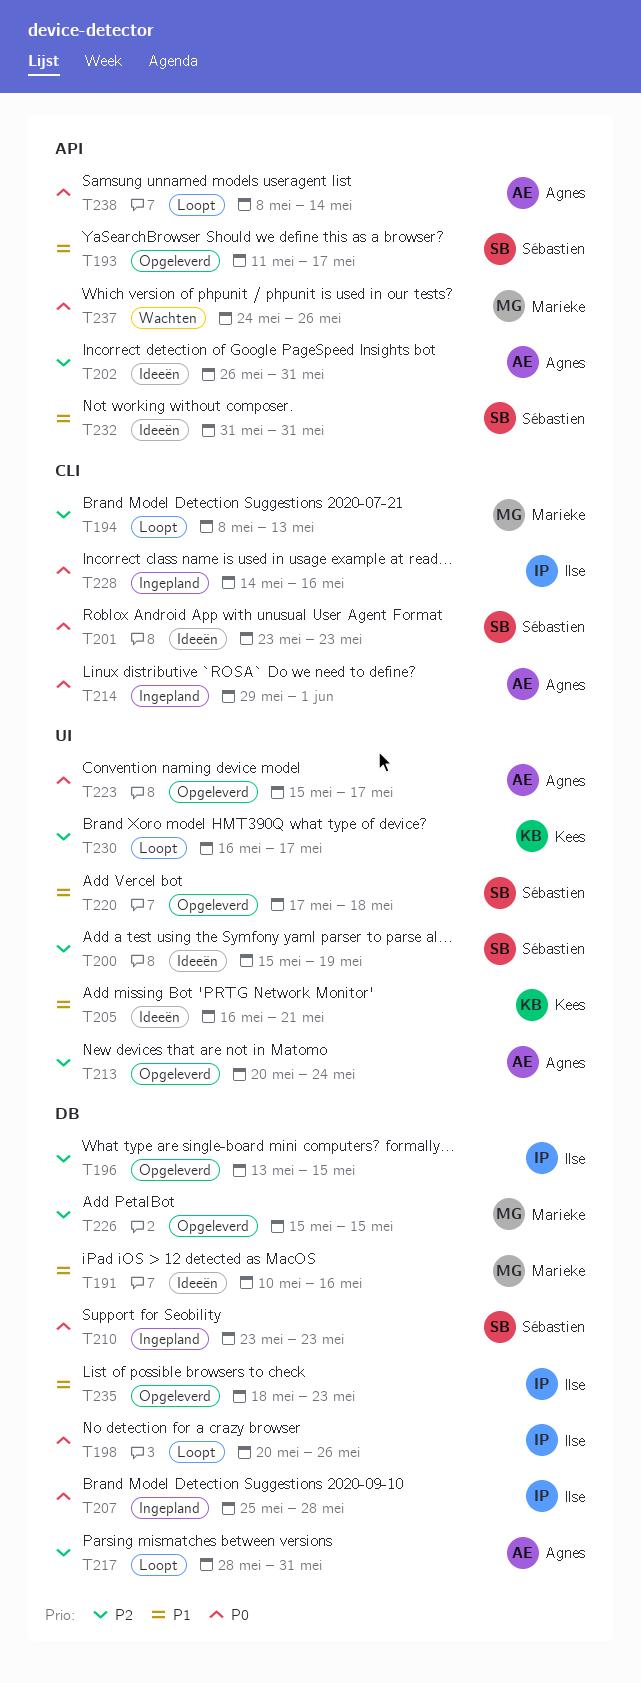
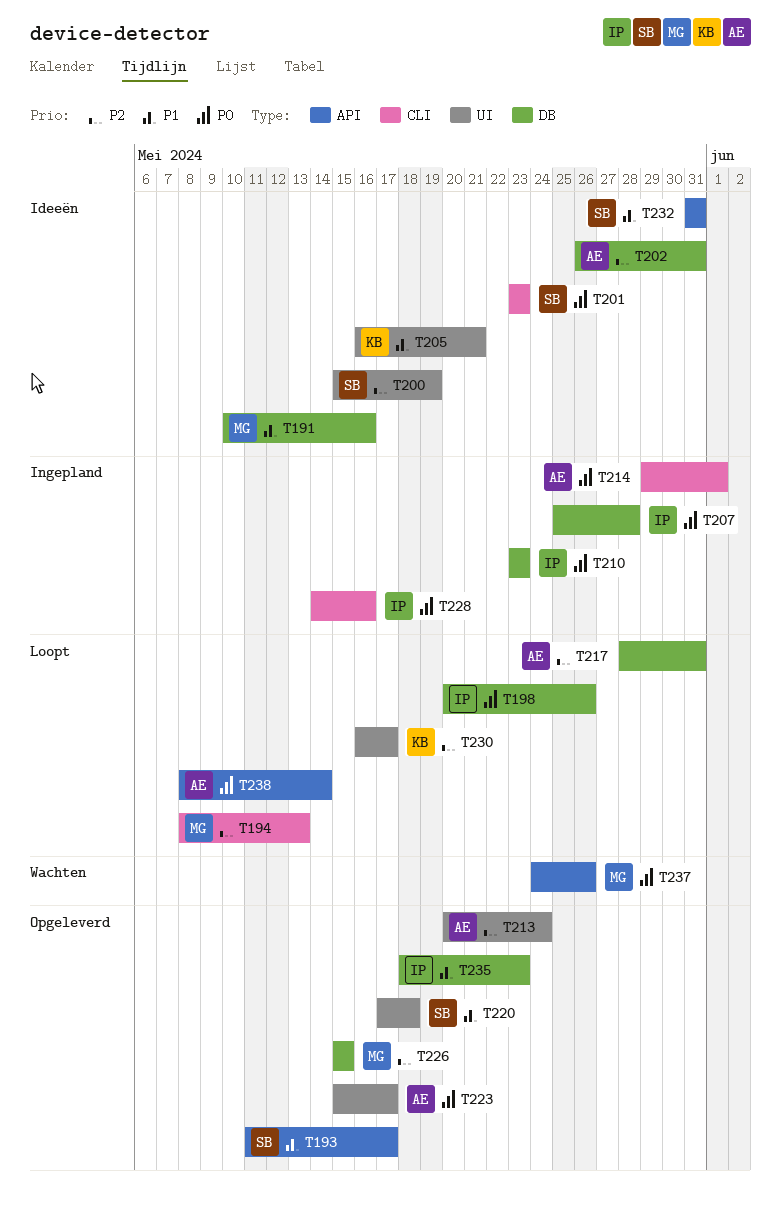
T196: present -> none
T202, label: API -> DB
T210, owner: Sébastien -> Ilse

